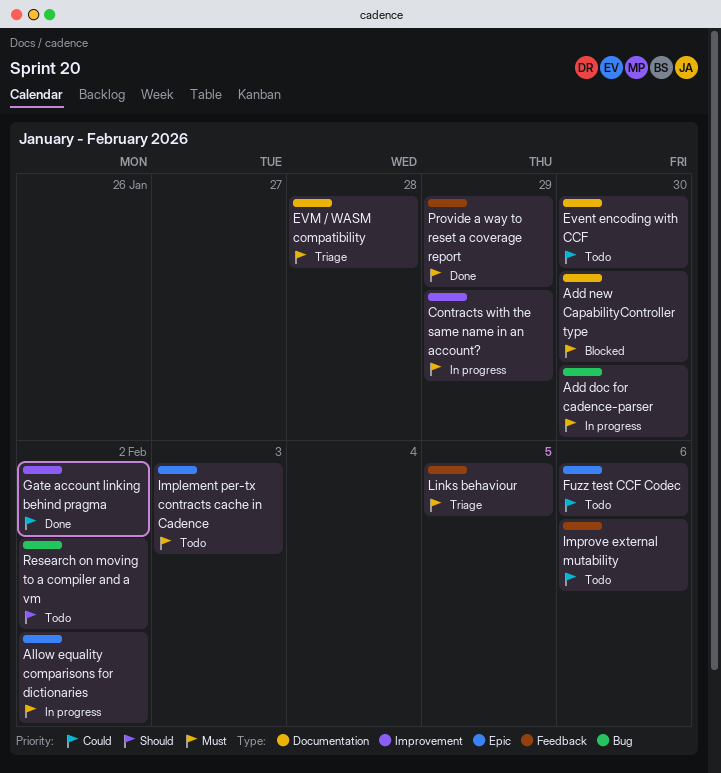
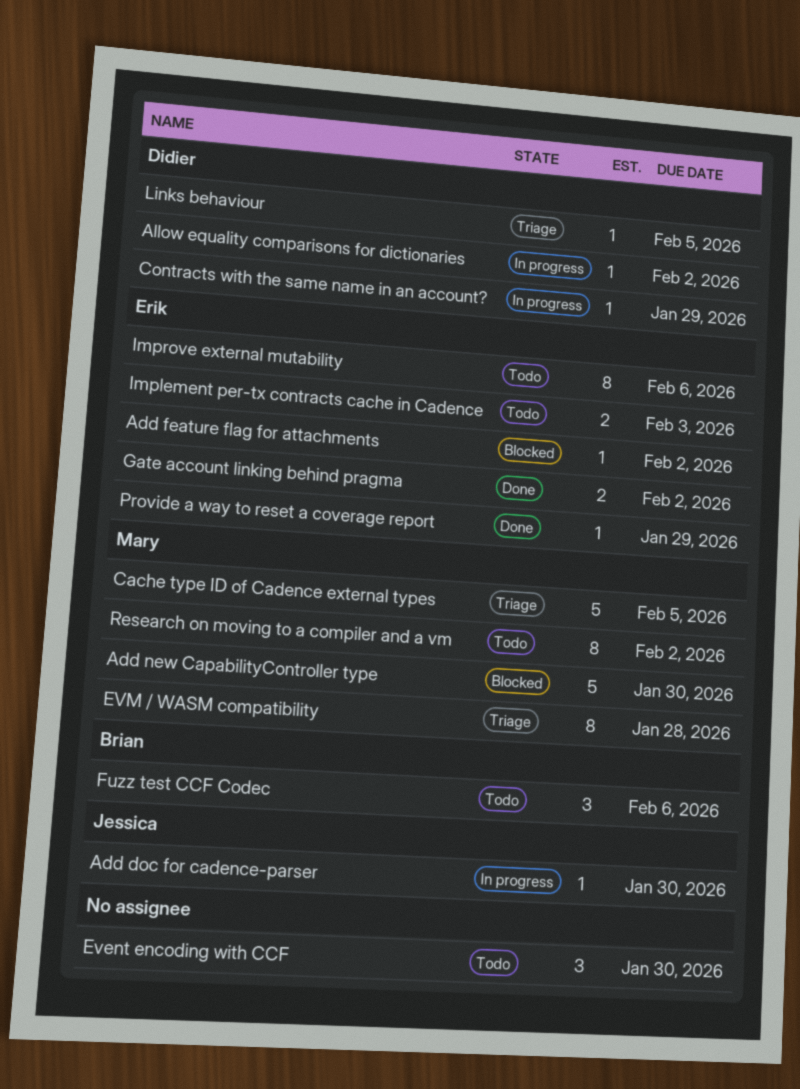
Add feature flag for attachments: none -> present
Cache type ID of Cadence external types: none -> present

